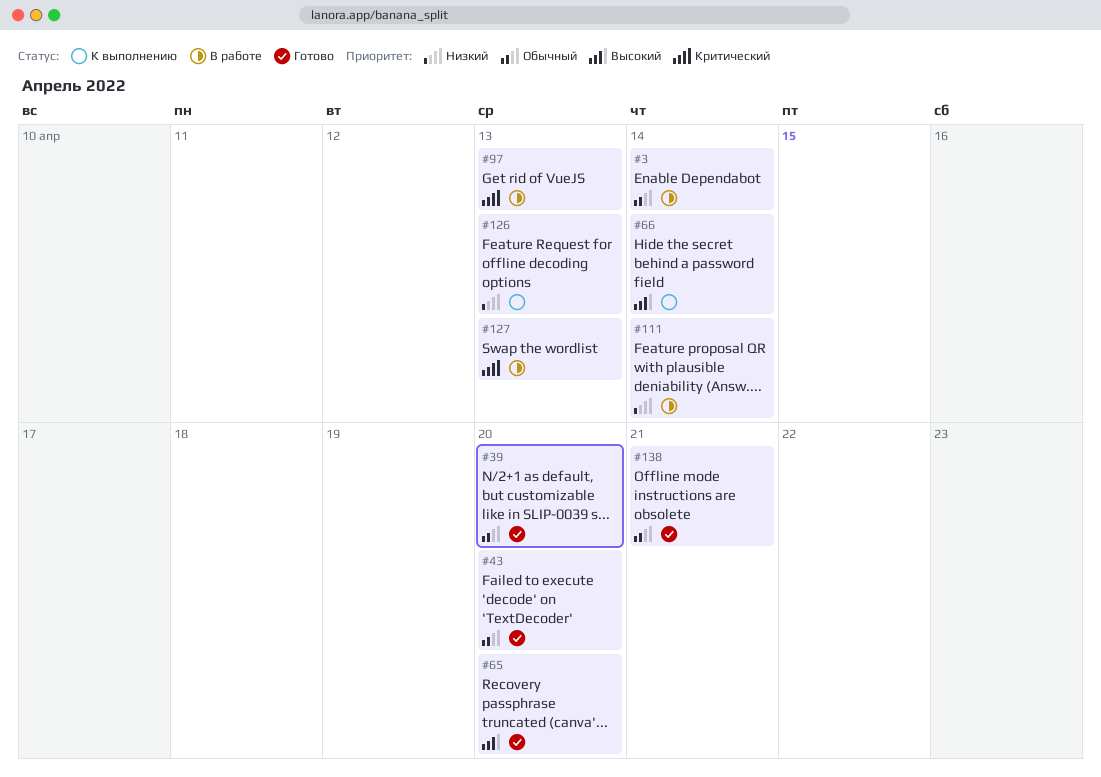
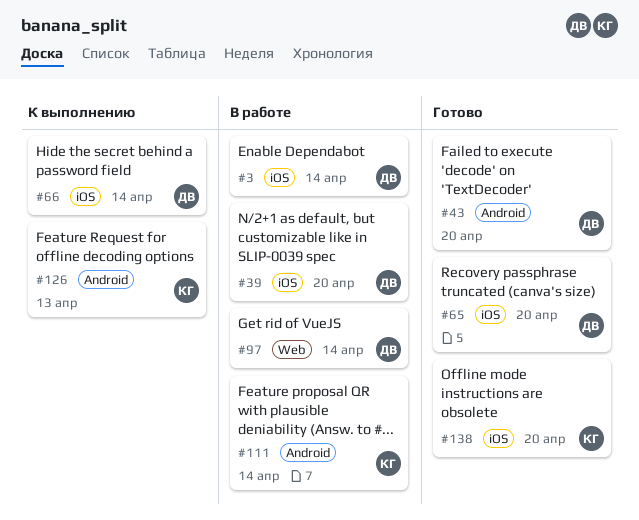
#39, status: Готово -> В работе
#97, due: Apr 13 -> Apr 14
#127: present -> none
#138, due: Apr 21 -> Apr 20

